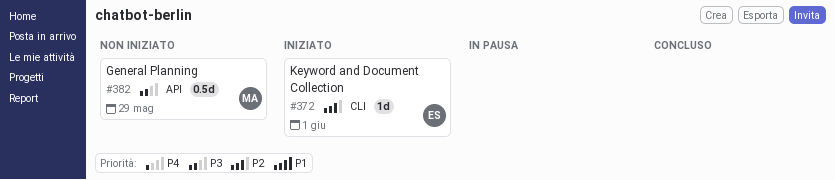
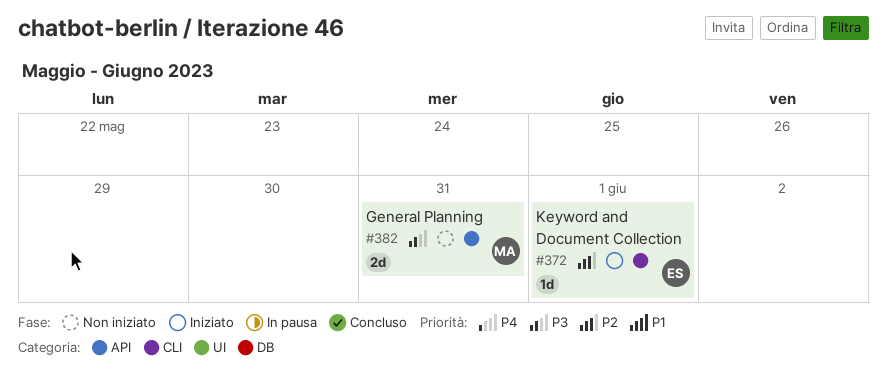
#382, estimate: 0.5d -> 2d
#382, due: May 29 -> May 31

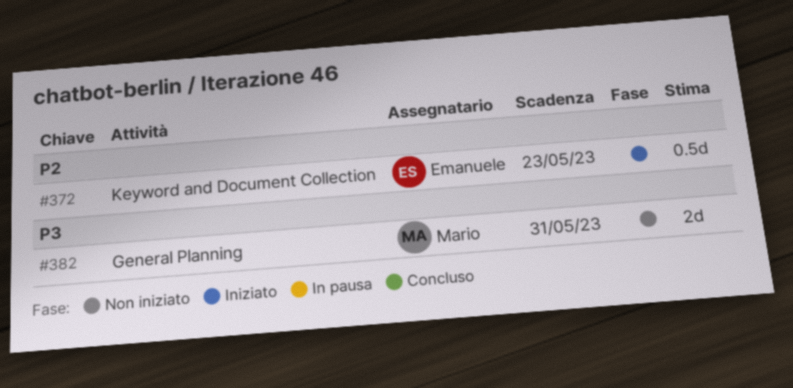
#372, estimate: 1d -> 0.5d
#372, due: Jun 1 -> May 23

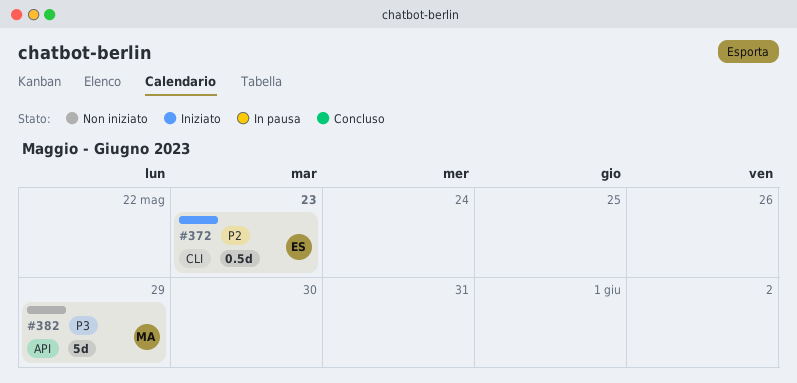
#382, estimate: 2d -> 5d
#382, due: May 31 -> May 29

